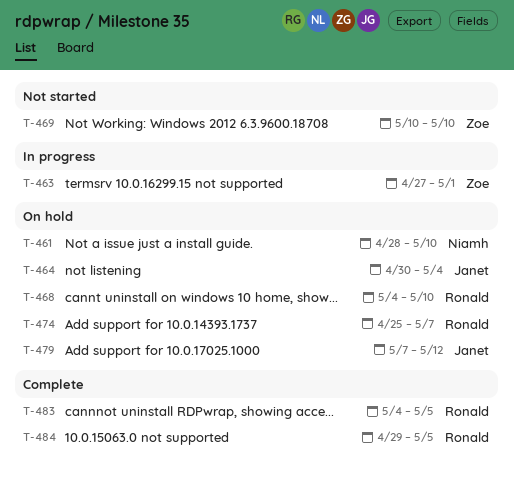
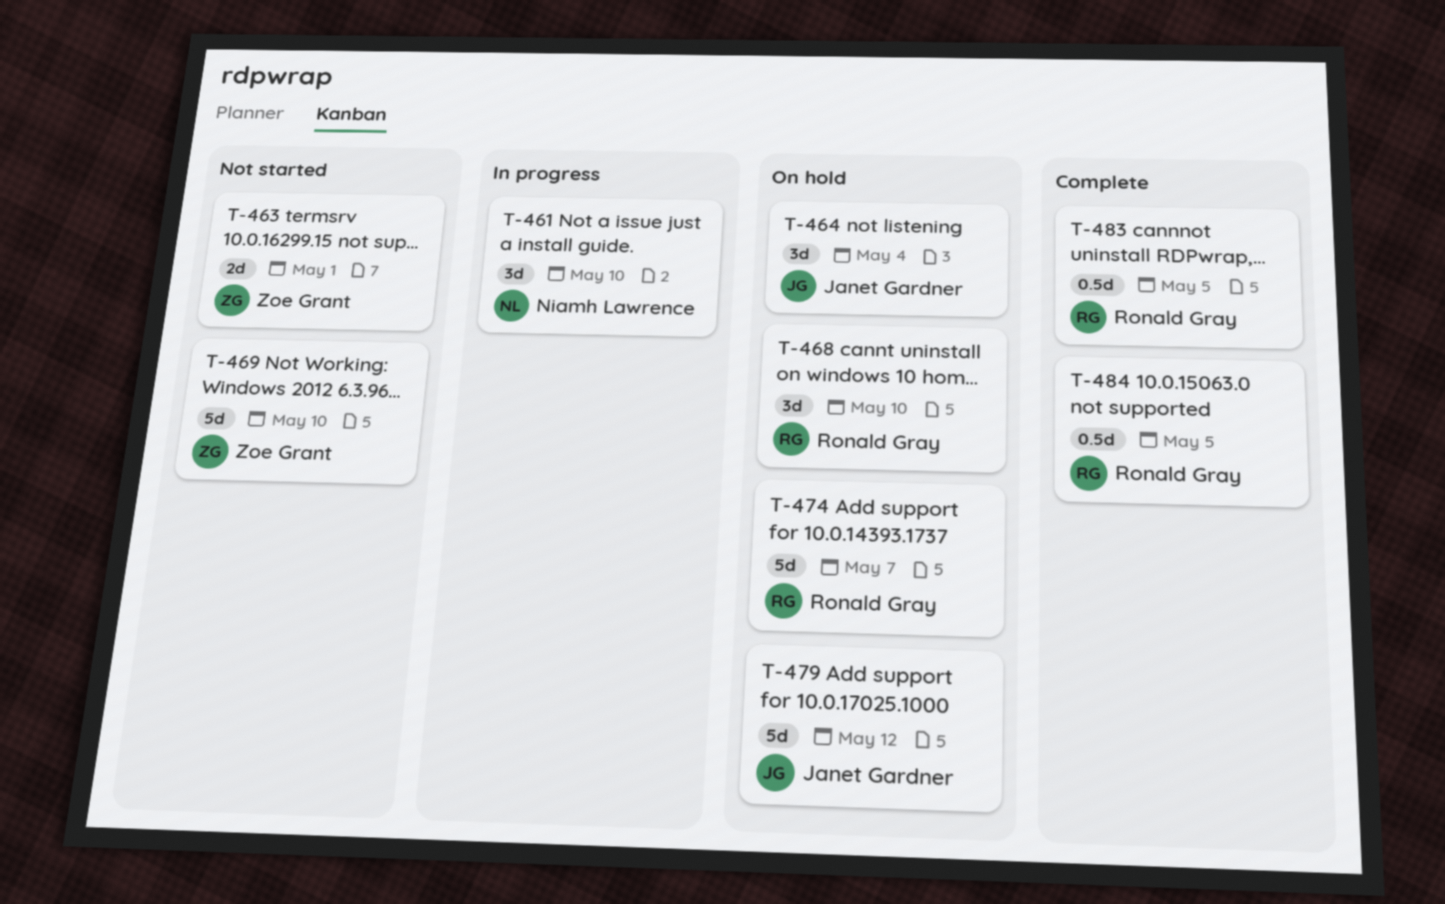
T-461, status: On hold -> In progress
T-463, status: In progress -> Not started

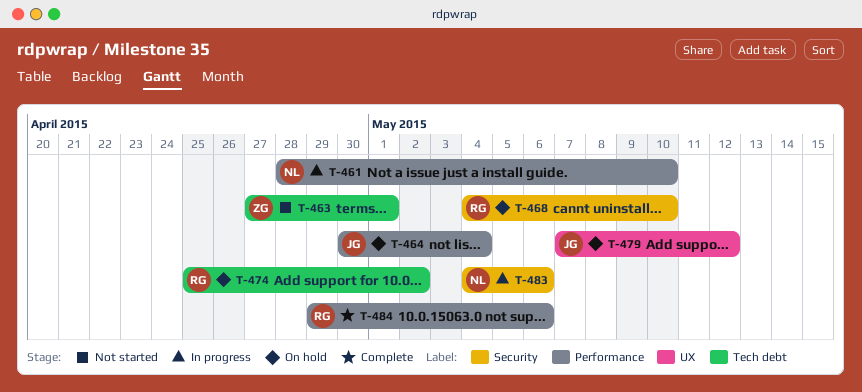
T-469: present -> none
T-474, due: May 7 -> May 2
T-483, status: Complete -> In progress
T-483, owner: Ronald Gray -> Niamh Lawrence
T-483, due: May 5 -> May 6
T-484, due: May 5 -> May 6

